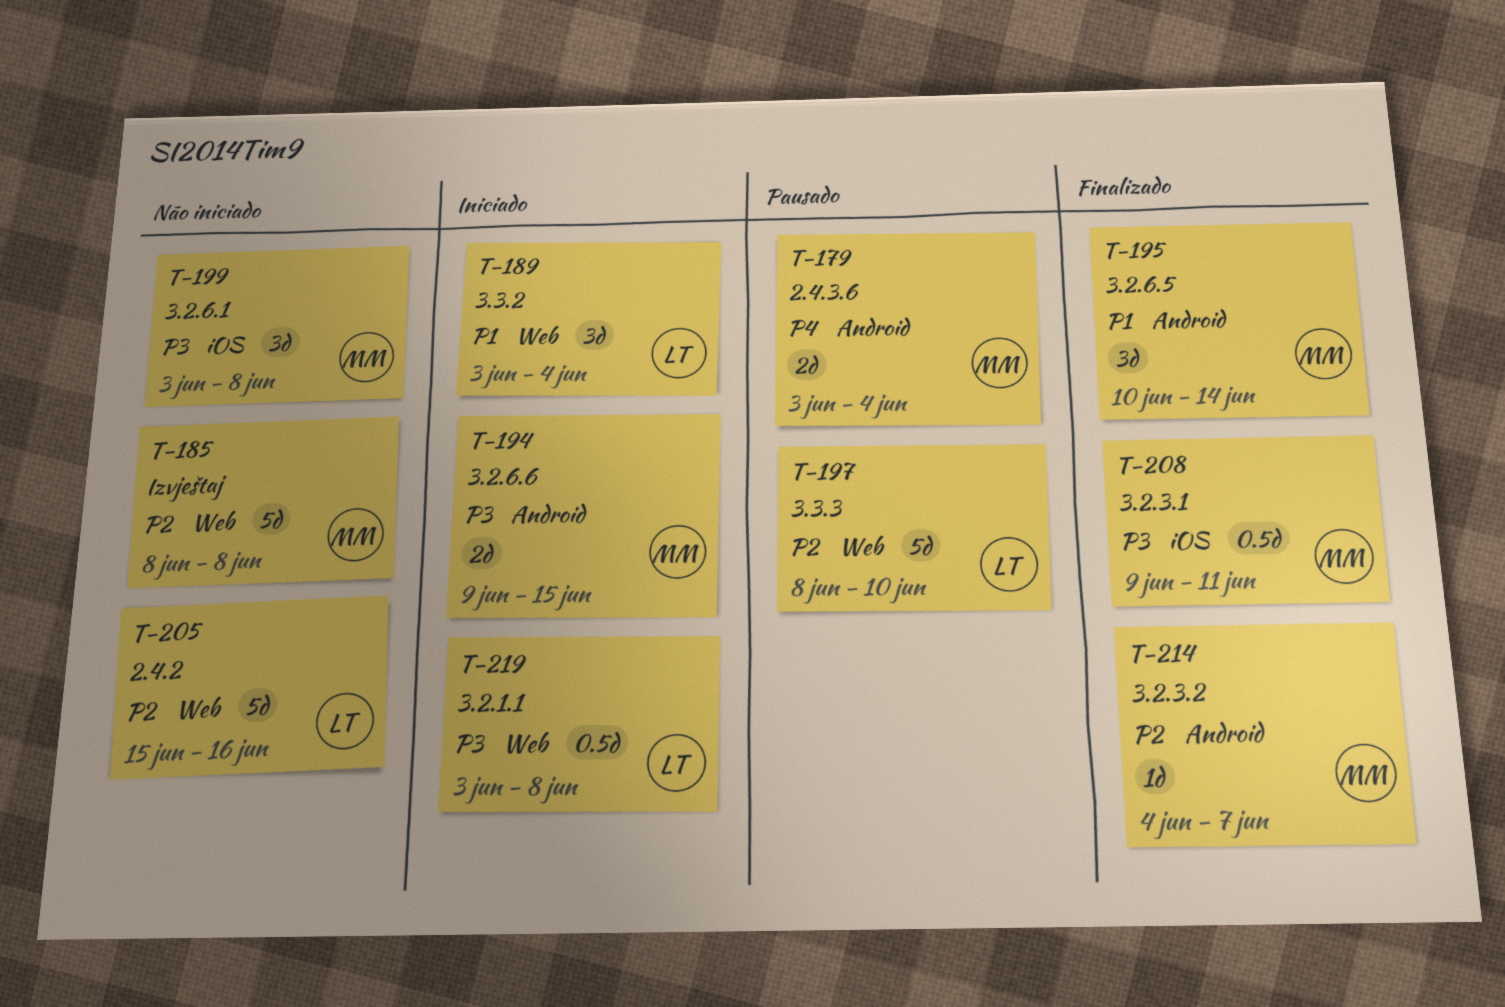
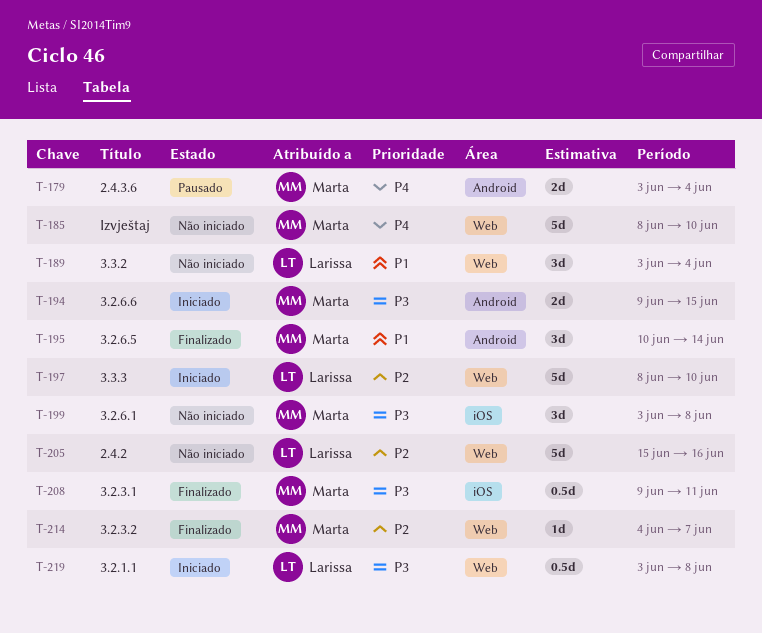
T-185, priority: P2 -> P4
T-185, due: Jun 8 -> Jun 10
T-189, status: Iniciado -> Não iniciado
T-197, status: Pausado -> Iniciado
T-214, label: Android -> Web

